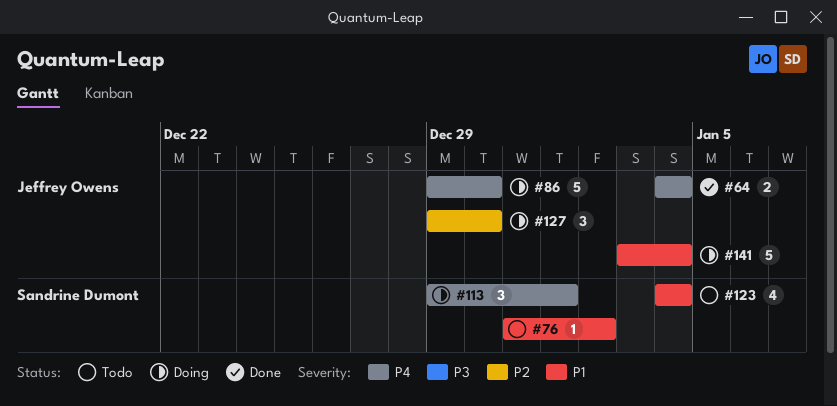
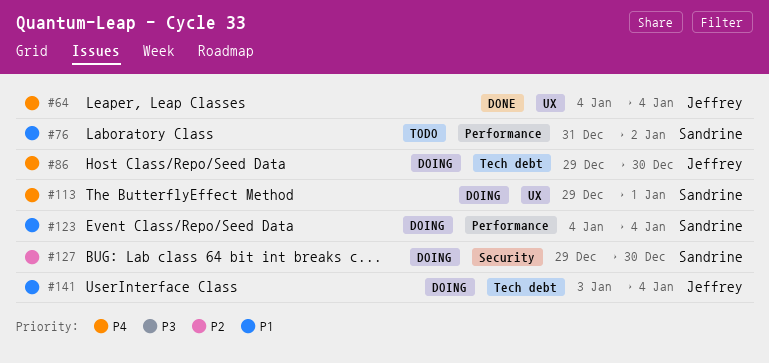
#123, status: Todo -> Doing
#127, owner: Jeffrey Owens -> Sandrine Dumont

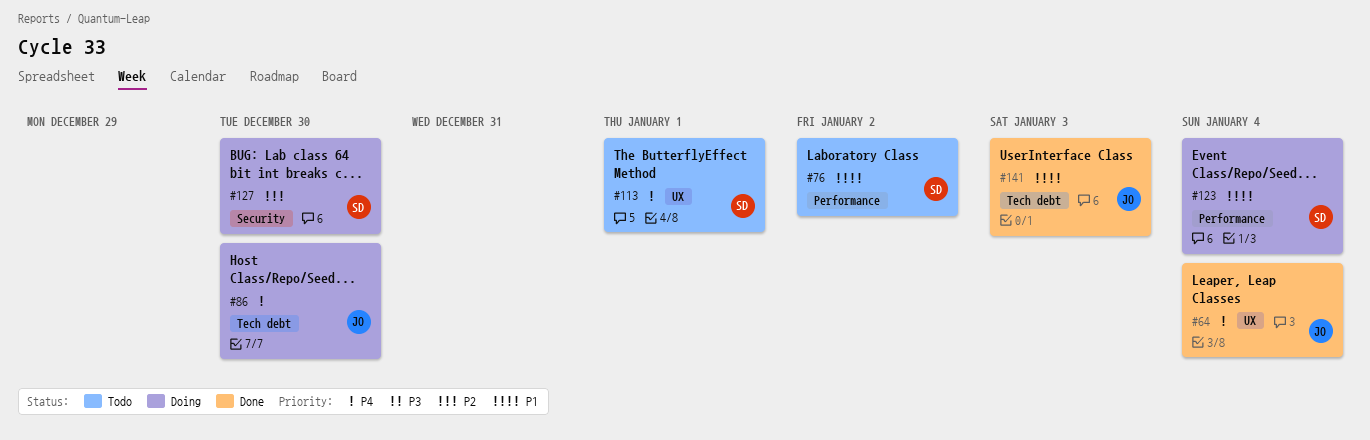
#113, status: Doing -> Todo
#141, status: Doing -> Done
#141, due: Jan 4 -> Jan 3

